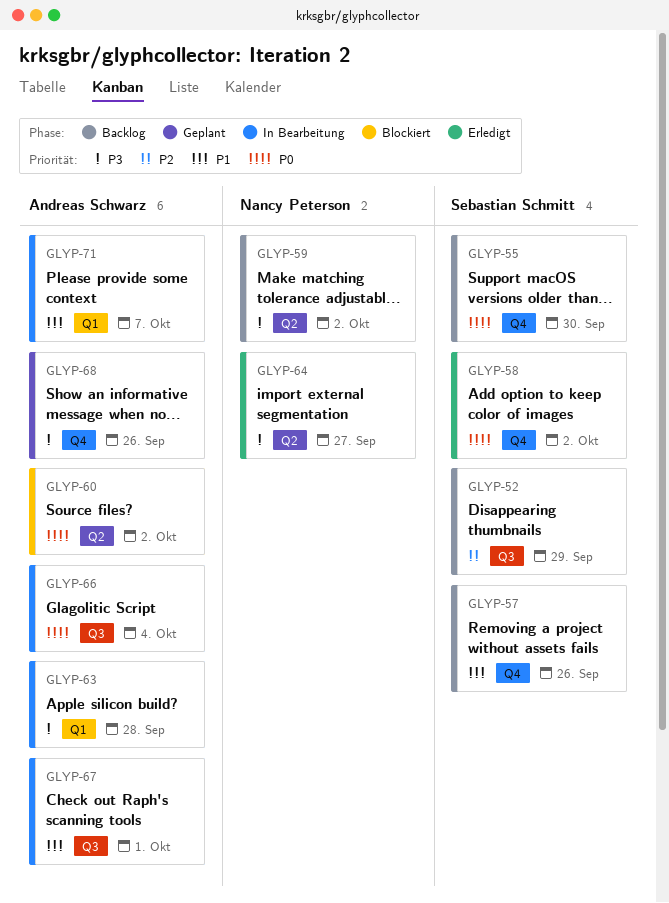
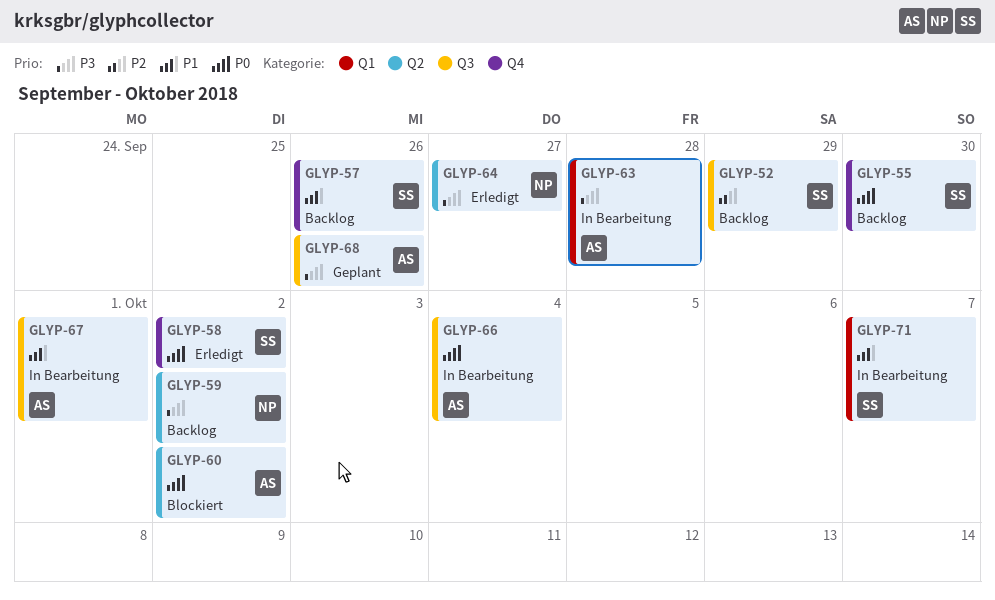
GLYP-68, label: Q4 -> Q3
GLYP-71, owner: Andreas Schwarz -> Sebastian Schmitt

